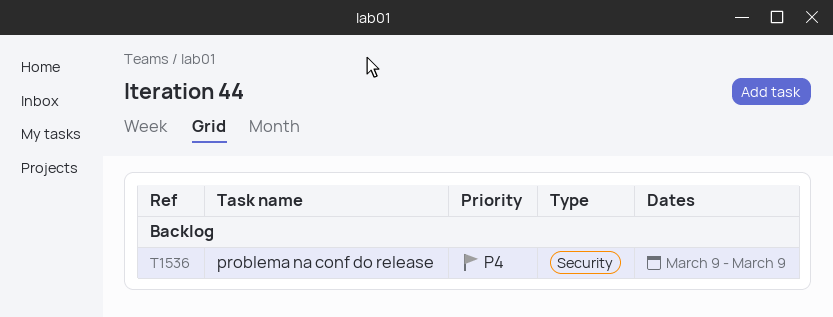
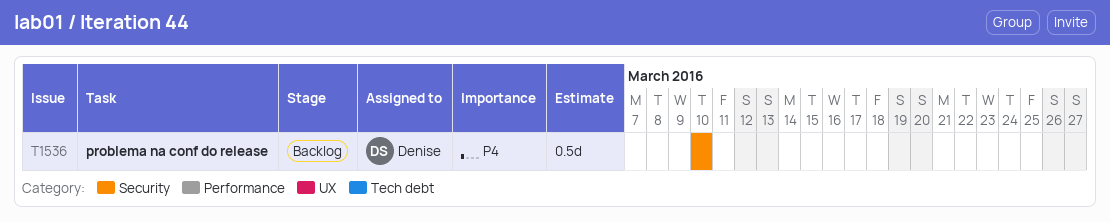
T1536, start: Mar 9 -> Mar 10
T1536, due: Mar 9 -> Mar 10

